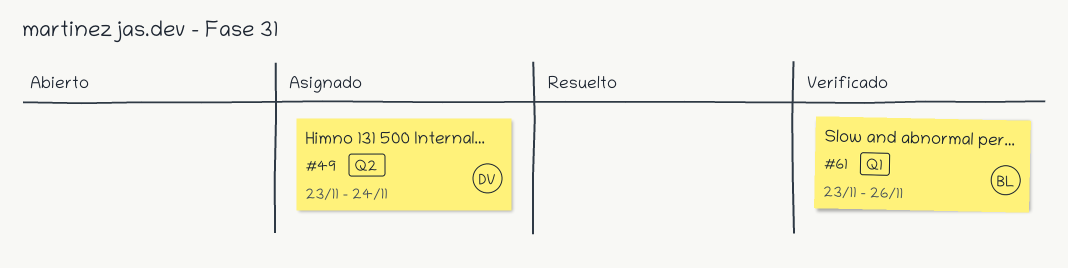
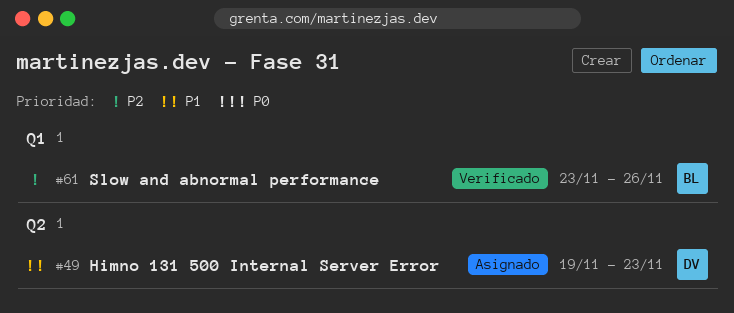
#49, start: Nov 23 -> Nov 19
#49, due: Nov 24 -> Nov 23

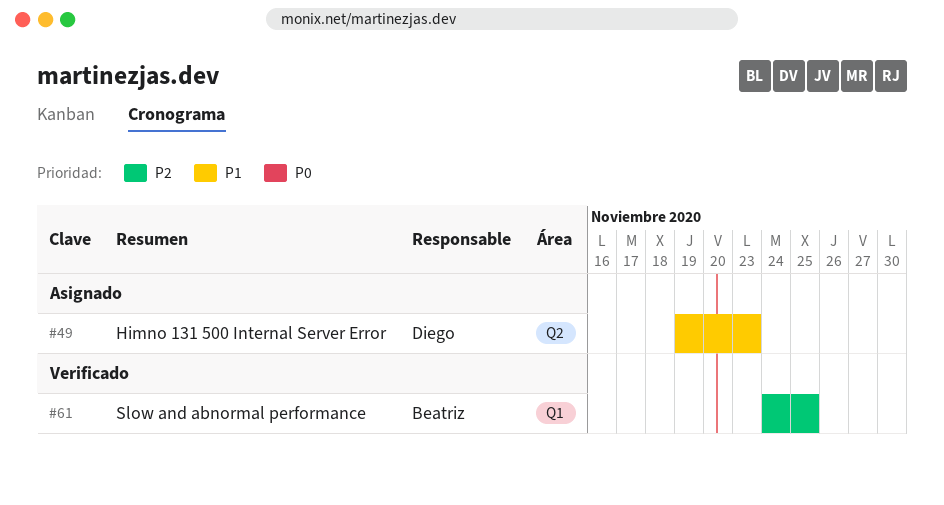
#61, start: Nov 23 -> Nov 24
#61, due: Nov 26 -> Nov 25

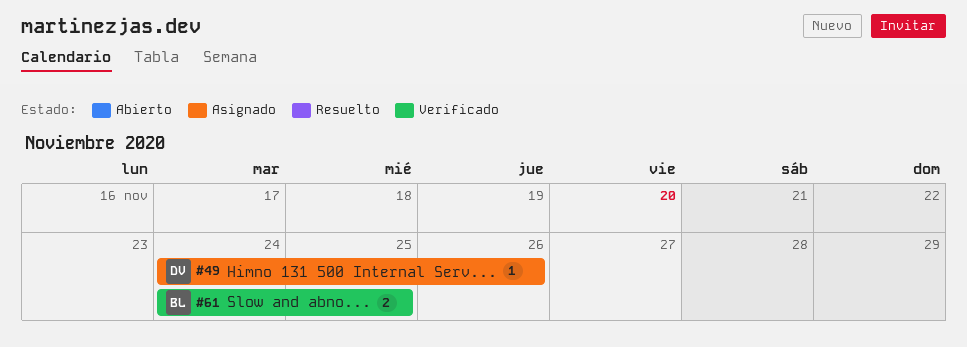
#49, start: Nov 19 -> Nov 24
#49, due: Nov 23 -> Nov 26

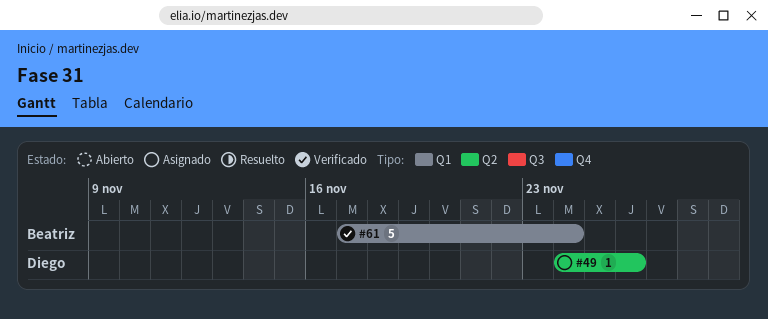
#61, estimate: 2 -> 5
#61, start: Nov 24 -> Nov 17
#61, due: Nov 25 -> Nov 24

